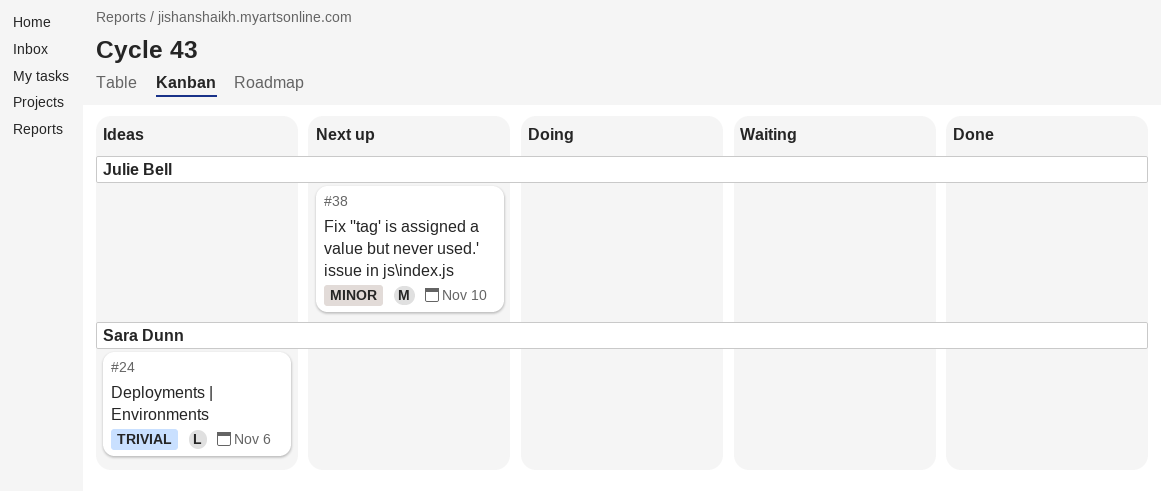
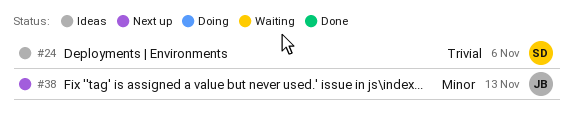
#38, due: Nov 10 -> Nov 13

